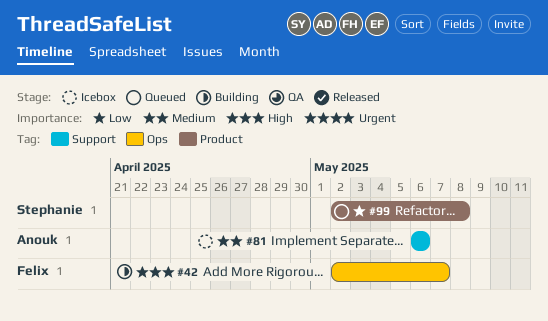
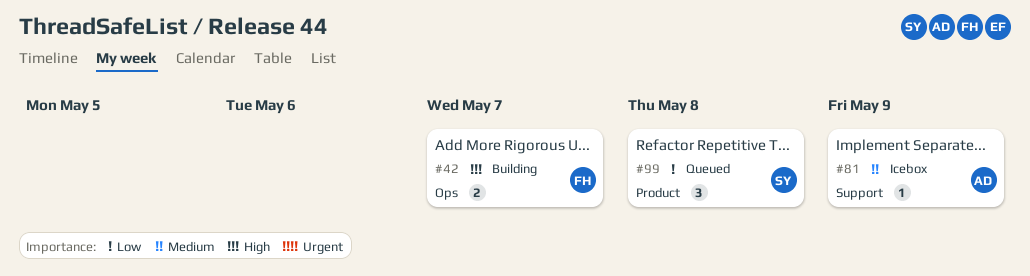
#81, due: May 6 -> May 9

